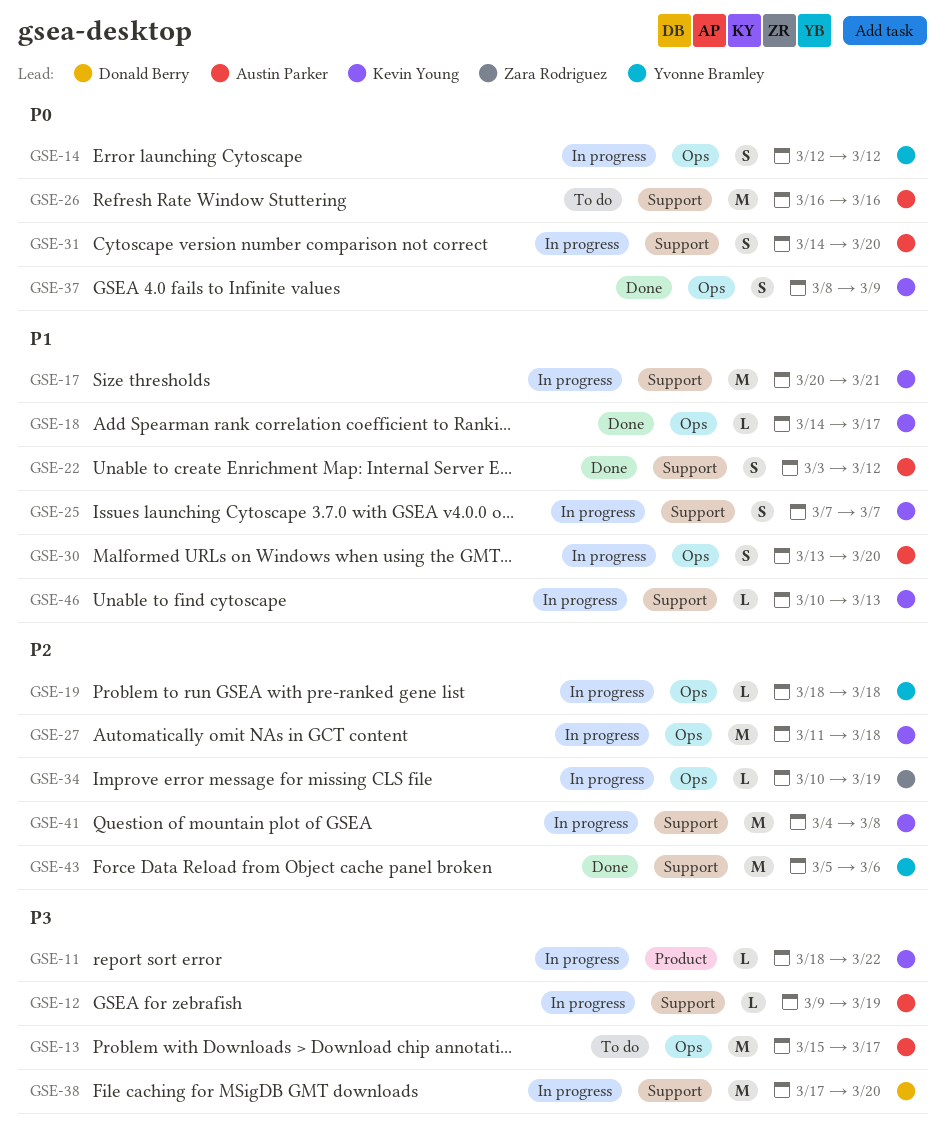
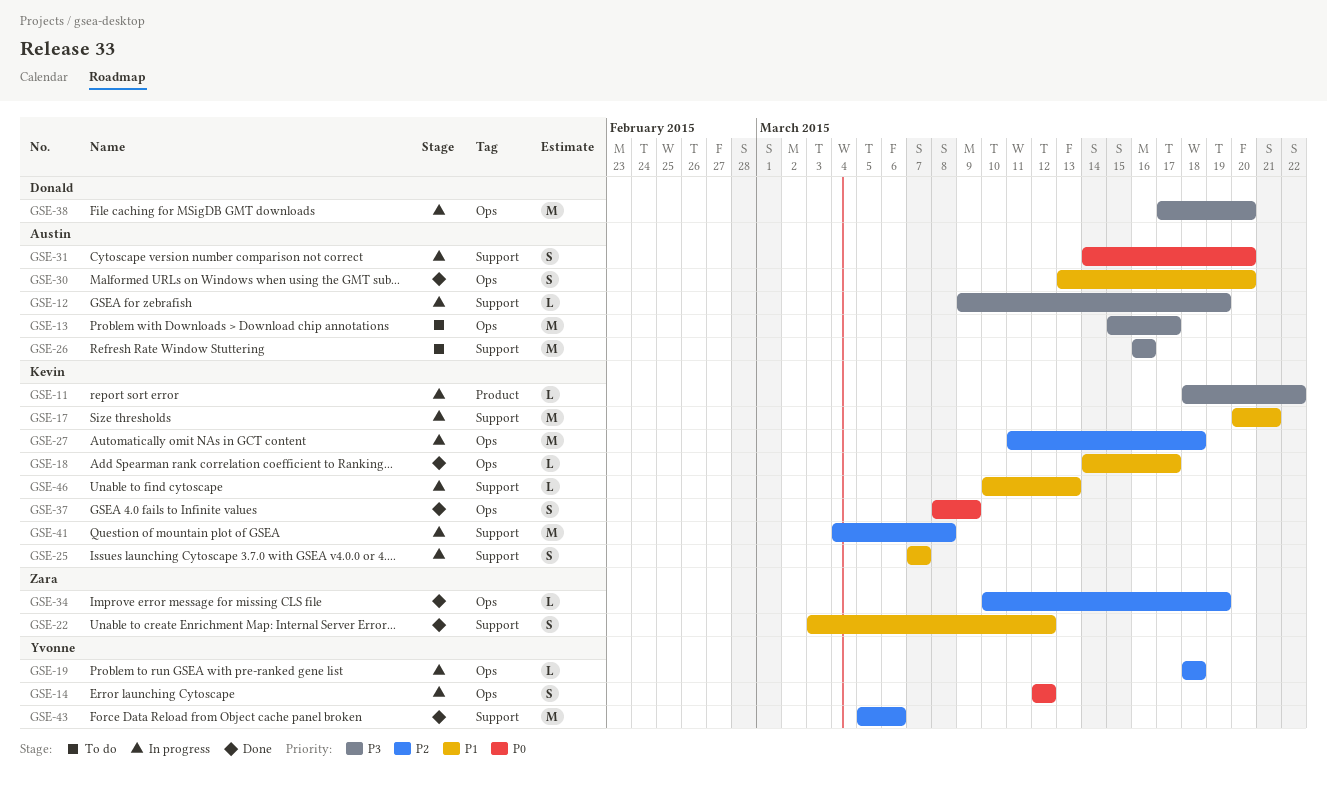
GSE-22, owner: Austin Parker -> Zara Rodriguez
GSE-26, priority: P0 -> P3
GSE-30, status: In progress -> Done
GSE-34, status: In progress -> Done
GSE-38, label: Support -> Ops

